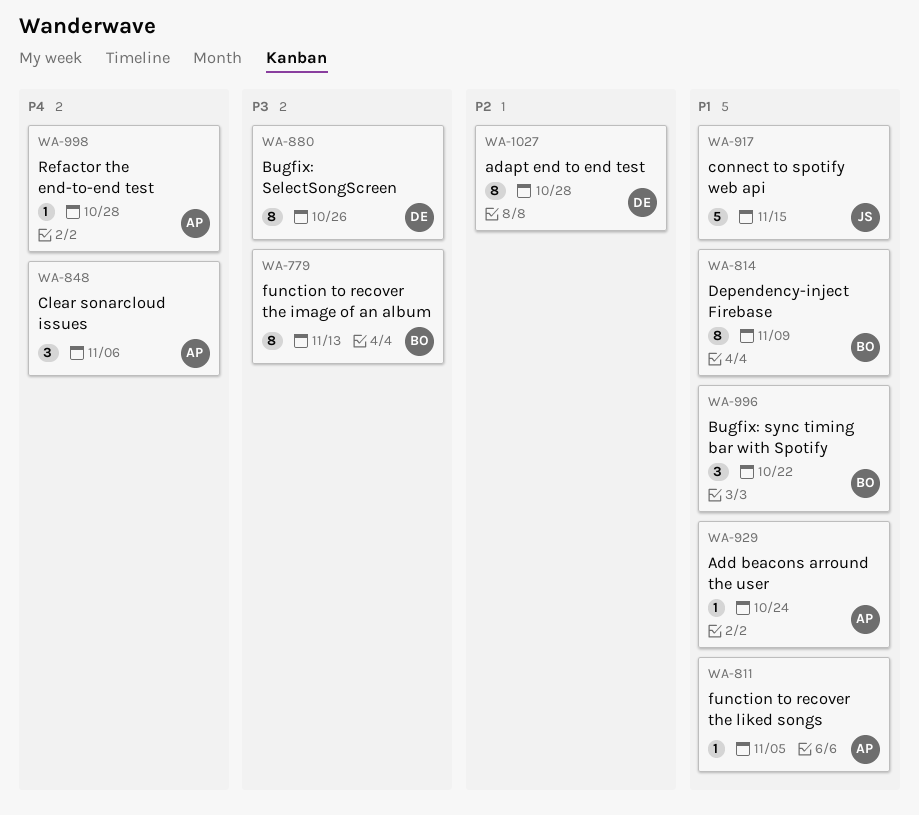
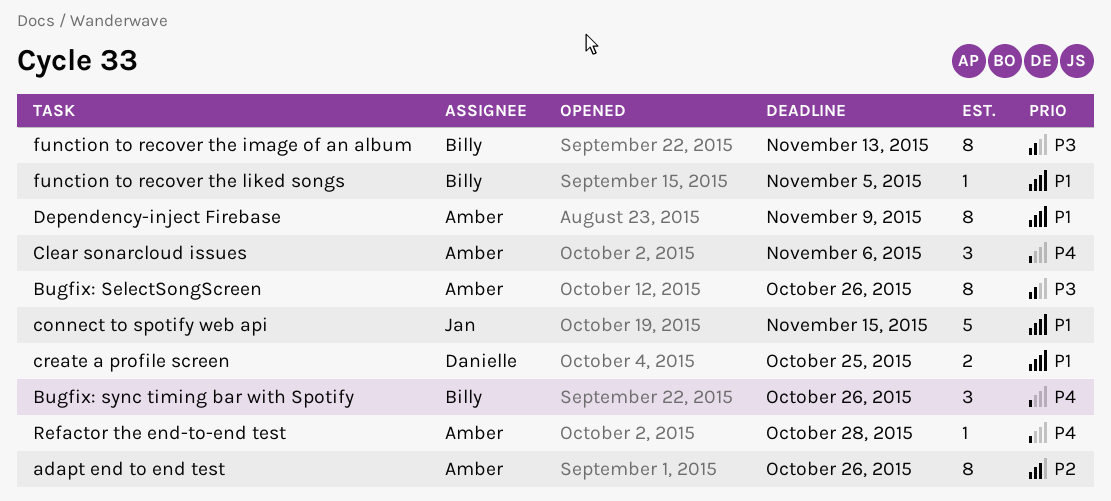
adapt end to end test, owner: Danielle -> Amber
adapt end to end test, due: Oct 28 -> Oct 26
Add beacons arround the user: present -> none
Bugfix: SelectSongScreen, owner: Danielle -> Amber
Bugfix: sync timing bar with Spotify, priority: P1 -> P4
Bugfix: sync timing bar with Spotify, due: Oct 22 -> Oct 26
create a profile screen: none -> present
Dependency-inject Firebase, owner: Billy -> Amber
function to recover the liked songs, owner: Amber -> Billy

